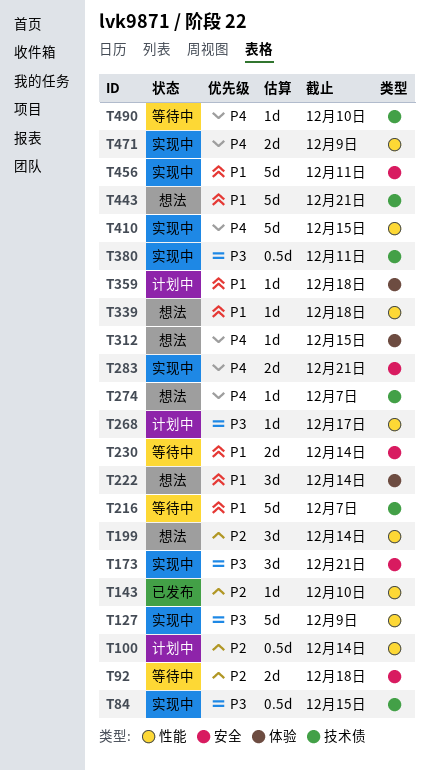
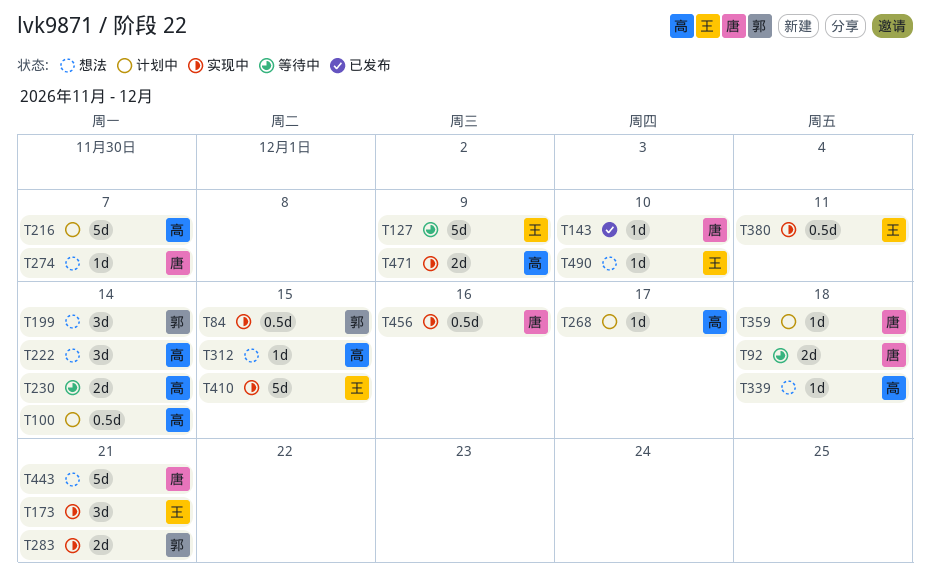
T127, status: 实现中 -> 等待中
T216, status: 等待中 -> 计划中
T456, estimate: 5d -> 0.5d
T456, due: Dec 11 -> Dec 16
T490, status: 等待中 -> 想法

